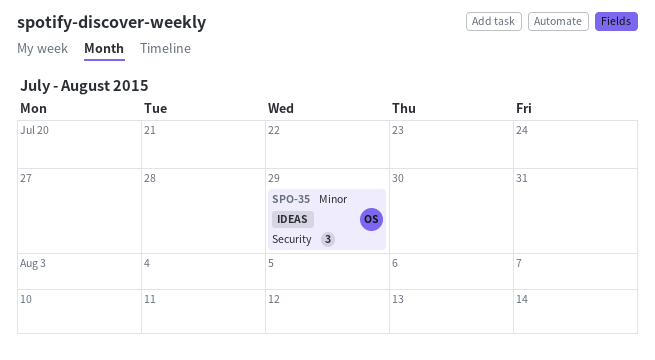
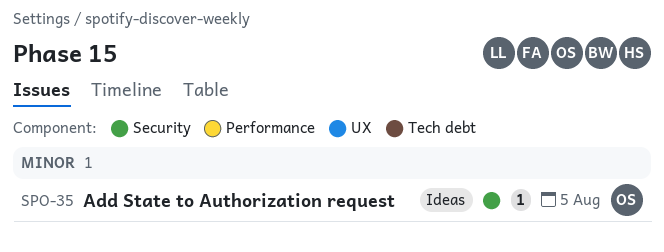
SPO-35, estimate: 3 -> 1
SPO-35, due: Jul 29 -> Aug 5

